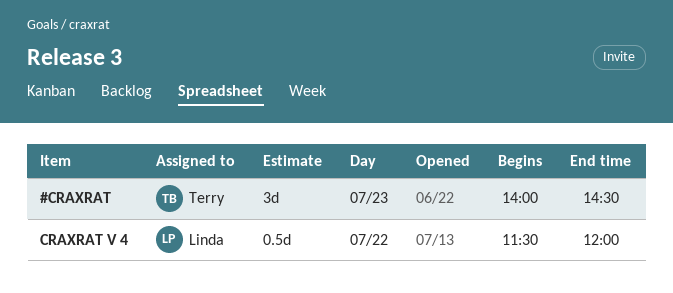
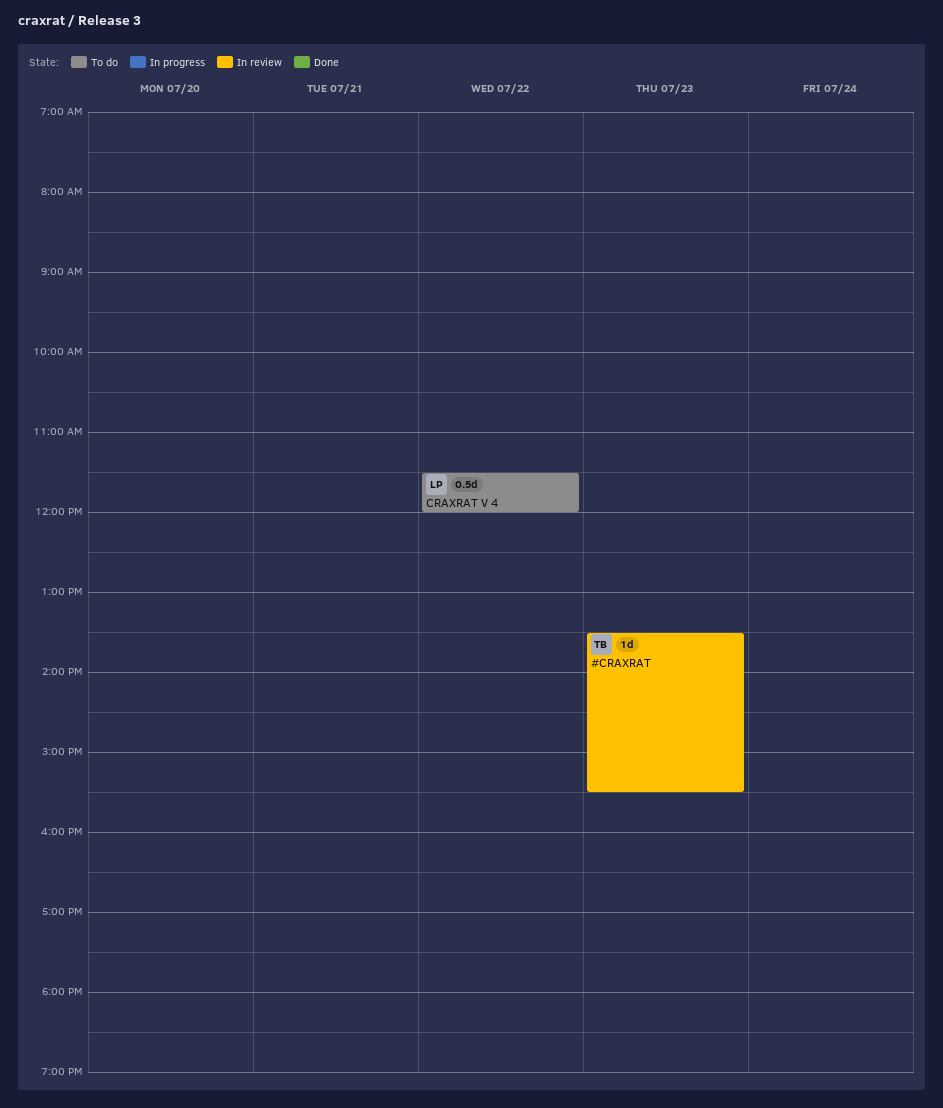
#CRAXRAT, estimate: 3d -> 1d
#CRAXRAT, begins: 14:00 -> 13:30
#CRAXRAT, ends: 14:30 -> 15:30

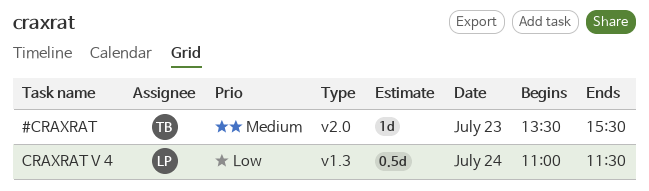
CRAXRAT V 4, day: Jul 22 -> Jul 24
CRAXRAT V 4, begins: 11:30 -> 11:00
CRAXRAT V 4, ends: 12:00 -> 11:30

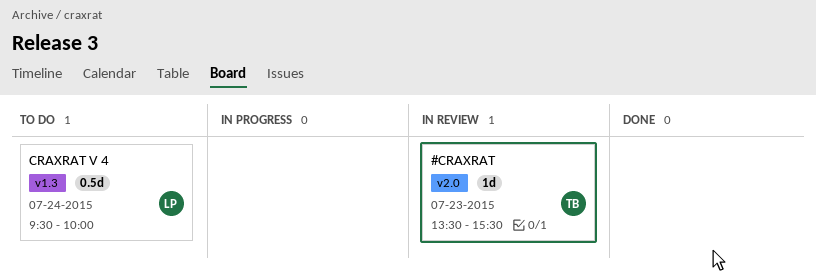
CRAXRAT V 4, begins: 11:00 -> 09:30
CRAXRAT V 4, ends: 11:30 -> 10:00

